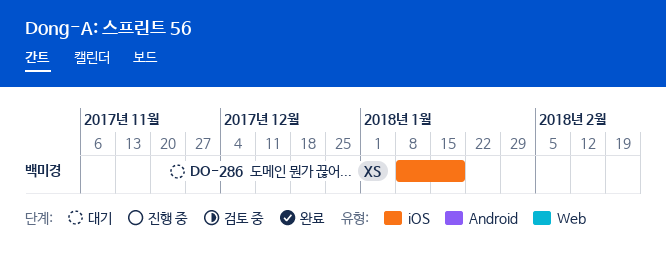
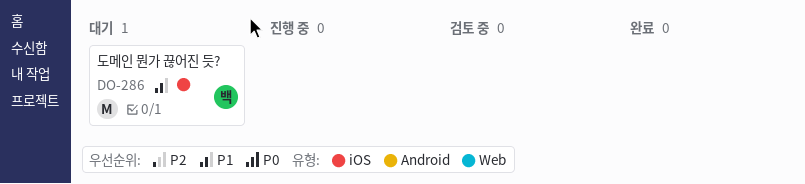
DO-286, estimate: XS -> M

